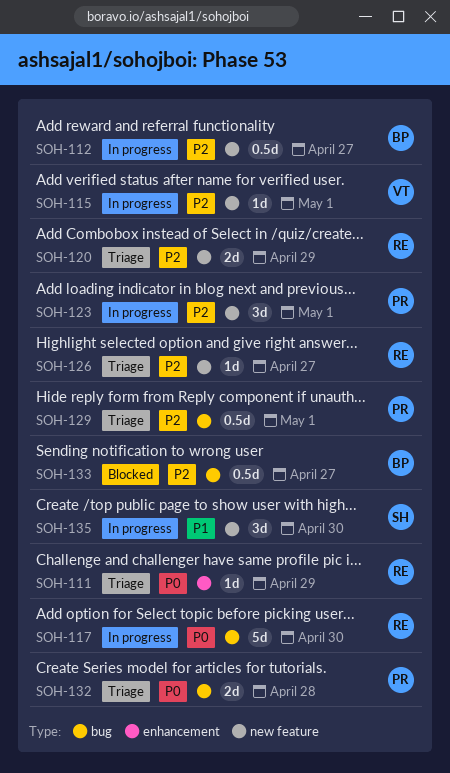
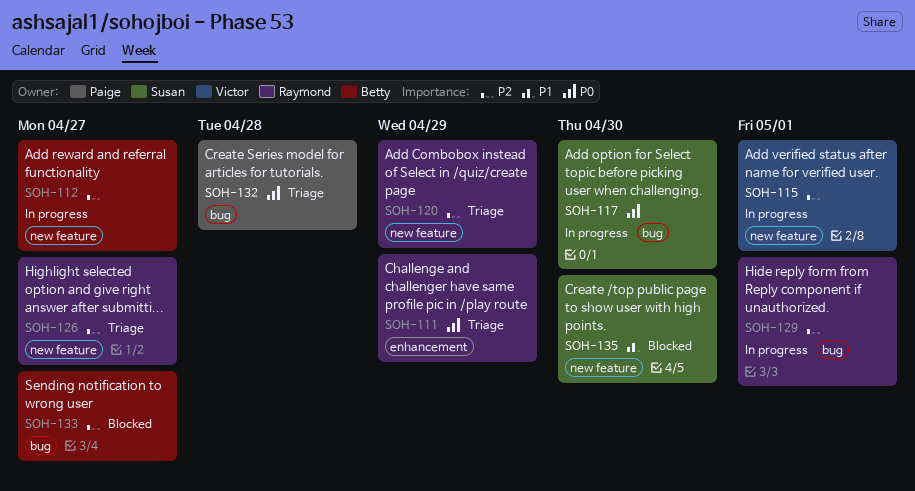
SOH-117, owner: Raymond -> Susan
SOH-123: present -> none
SOH-129, status: Triage -> In progress
SOH-129, owner: Paige -> Raymond
SOH-135, status: In progress -> Blocked

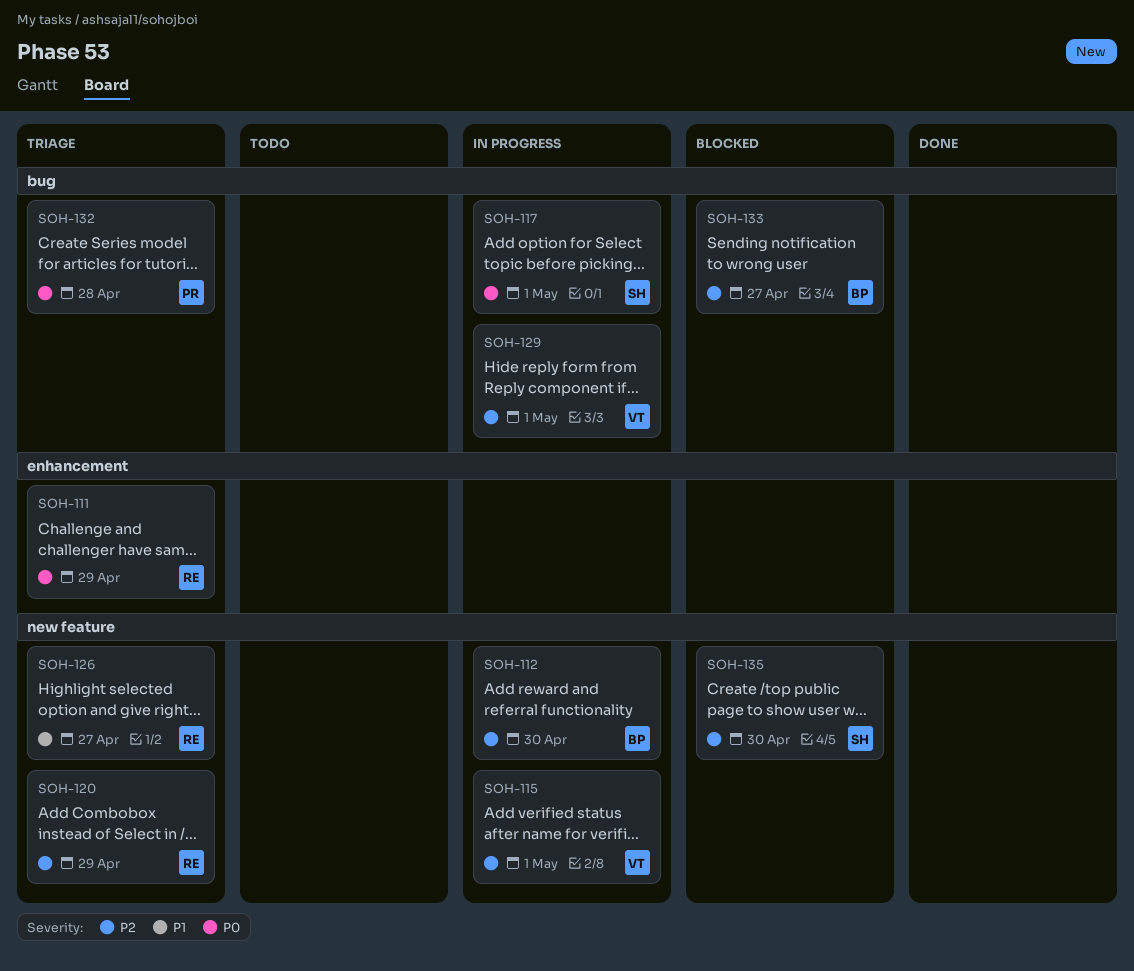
SOH-112, due: Apr 27 -> Apr 30
SOH-117, due: Apr 30 -> May 1
SOH-126, priority: P2 -> P1
SOH-129, owner: Raymond -> Victor
SOH-135, priority: P1 -> P2

